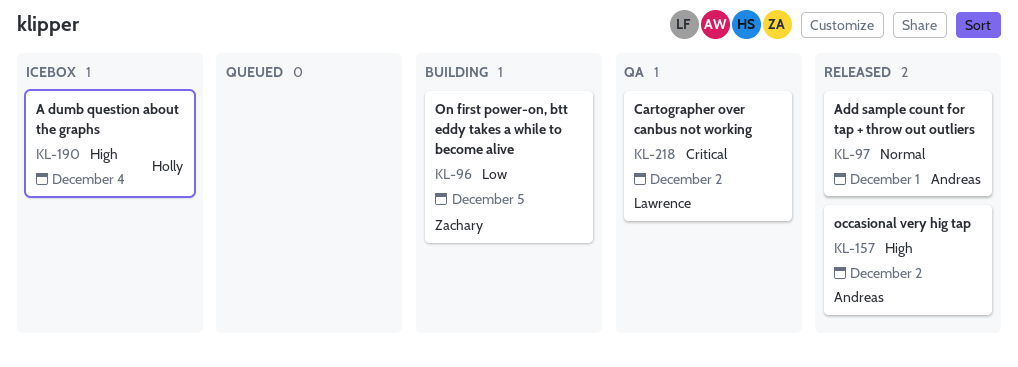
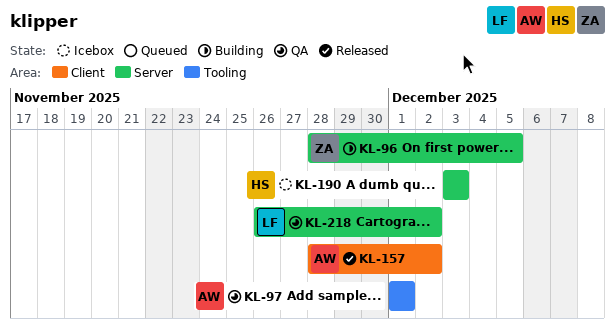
KL-97, status: Released -> QA
KL-190, due: Dec 4 -> Dec 3

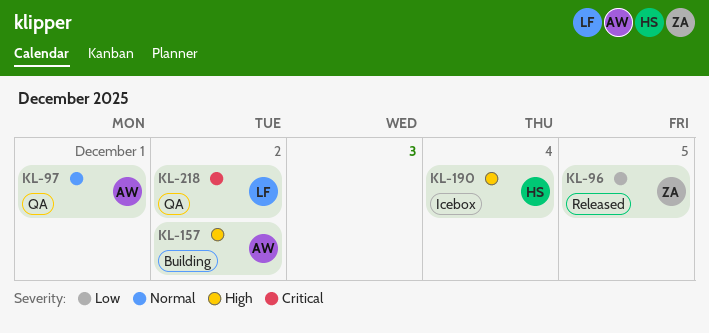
KL-96, status: Building -> Released
KL-157, status: Released -> Building
KL-190, due: Dec 3 -> Dec 4

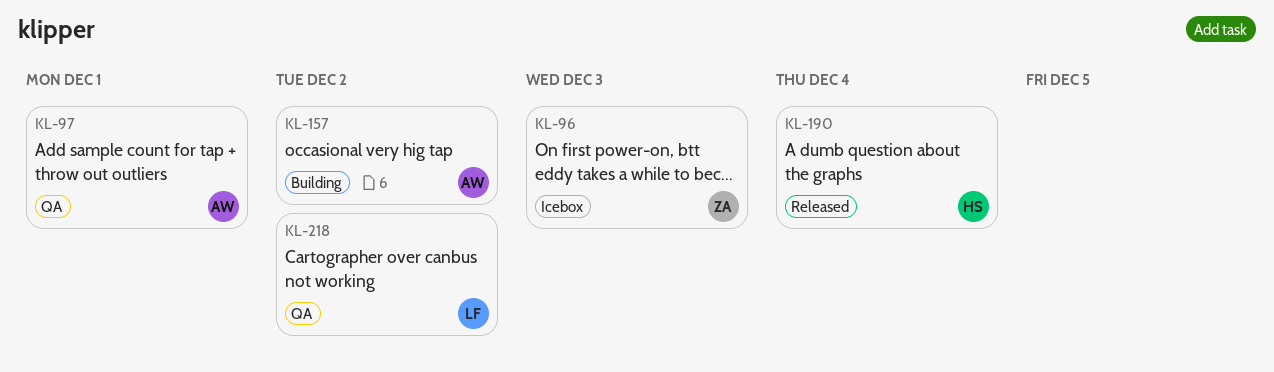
KL-96, status: Released -> Icebox
KL-96, due: Dec 5 -> Dec 3
KL-190, status: Icebox -> Released

